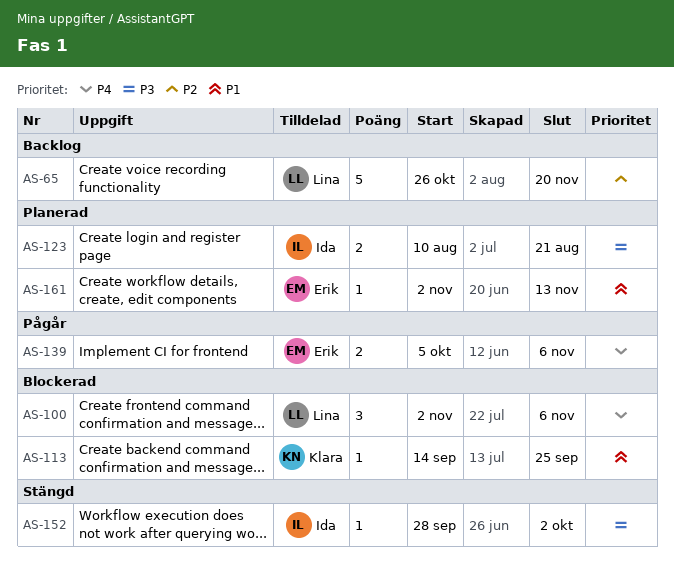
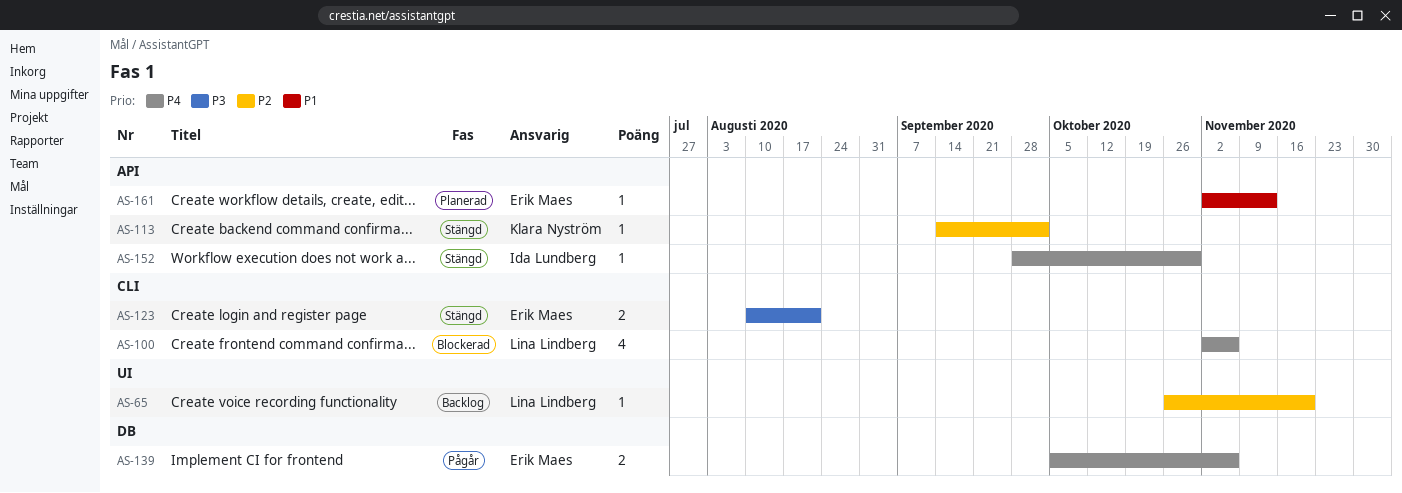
AS-65, estimate: 5 -> 1
AS-100, estimate: 3 -> 4
AS-113, status: Blockerad -> Stängd
AS-113, priority: P1 -> P2
AS-113, due: Sep 25 -> Oct 2
AS-123, status: Planerad -> Stängd
AS-123, owner: Ida Lundberg -> Erik Maes
AS-152, priority: P3 -> P4
AS-152, due: Oct 2 -> Oct 30

